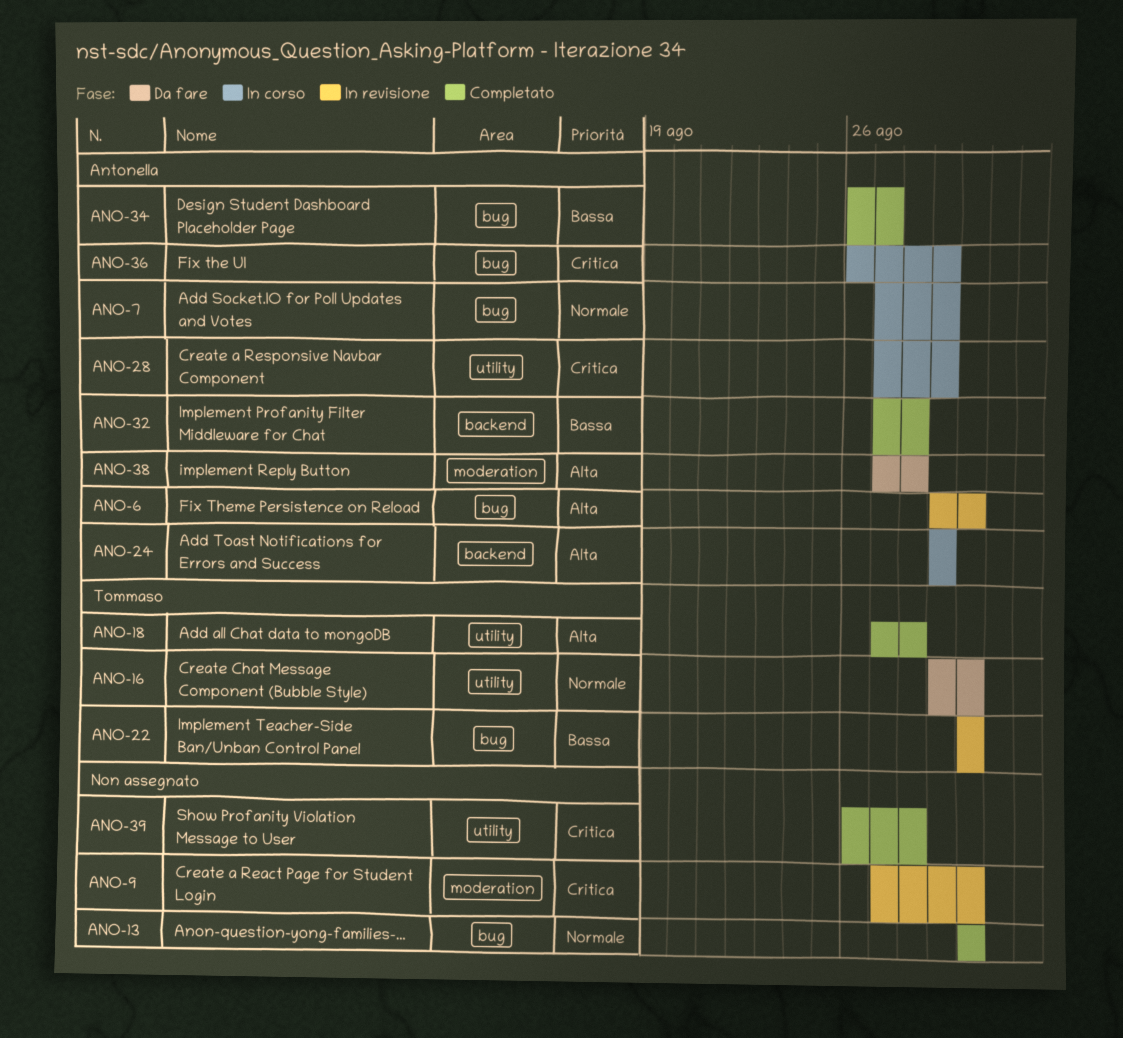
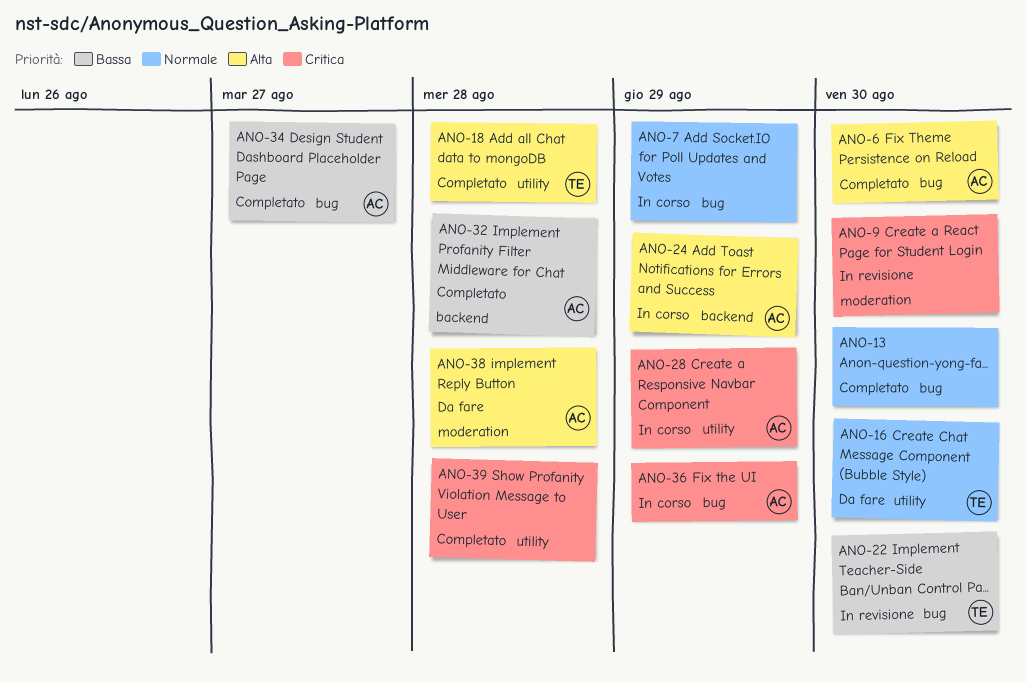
ANO-6, status: In revisione -> Completato
ANO-7, owner: Antonella -> none

